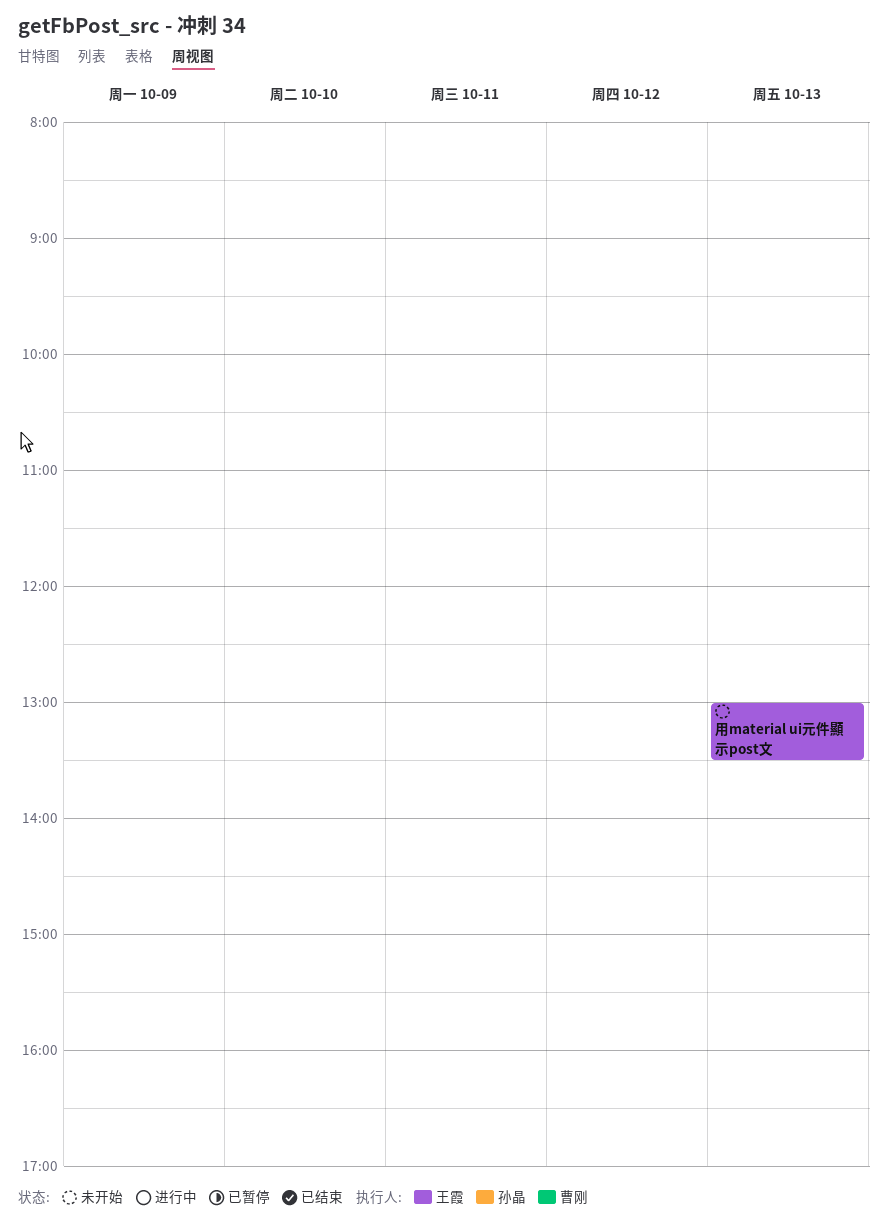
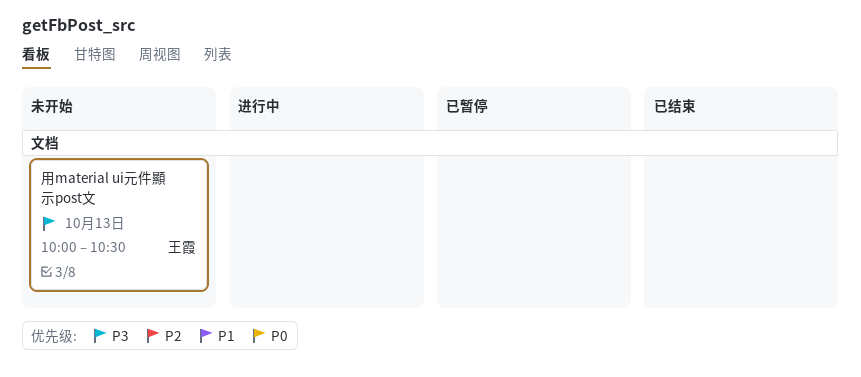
用material ui元件顯示post文, begins: 13:00 -> 10:00
用material ui元件顯示post文, ends: 13:30 -> 10:30

